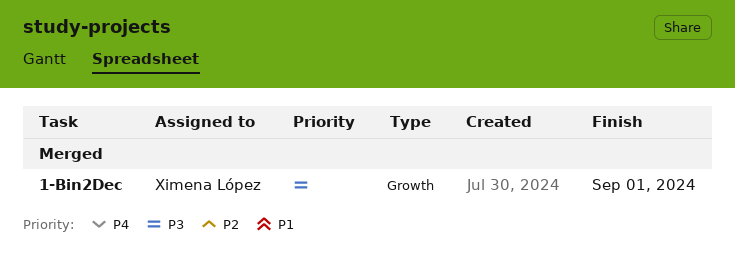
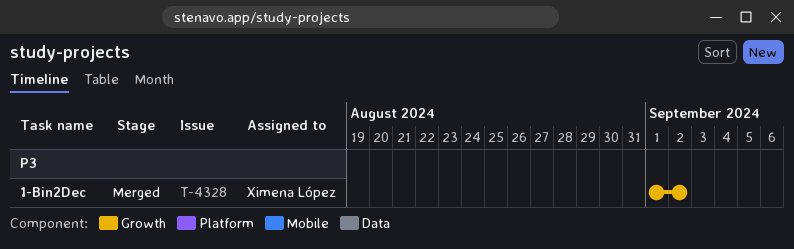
1-Bin2Dec, due: Sep 1 -> Sep 2

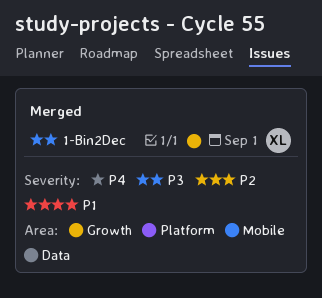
1-Bin2Dec, due: Sep 2 -> Sep 1

